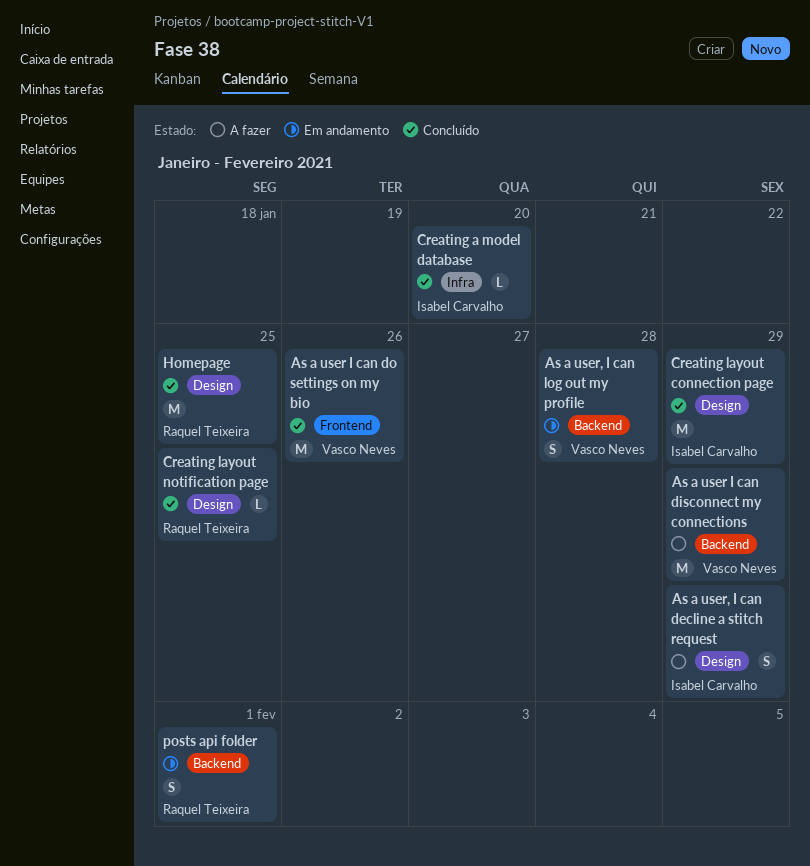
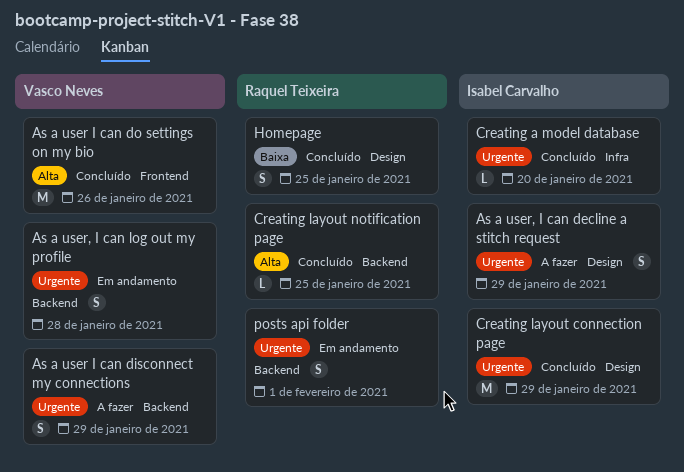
As a user I can disconnect my connections, estimate: M -> S
Creating layout notification page, label: Design -> Backend
Homepage, estimate: M -> S

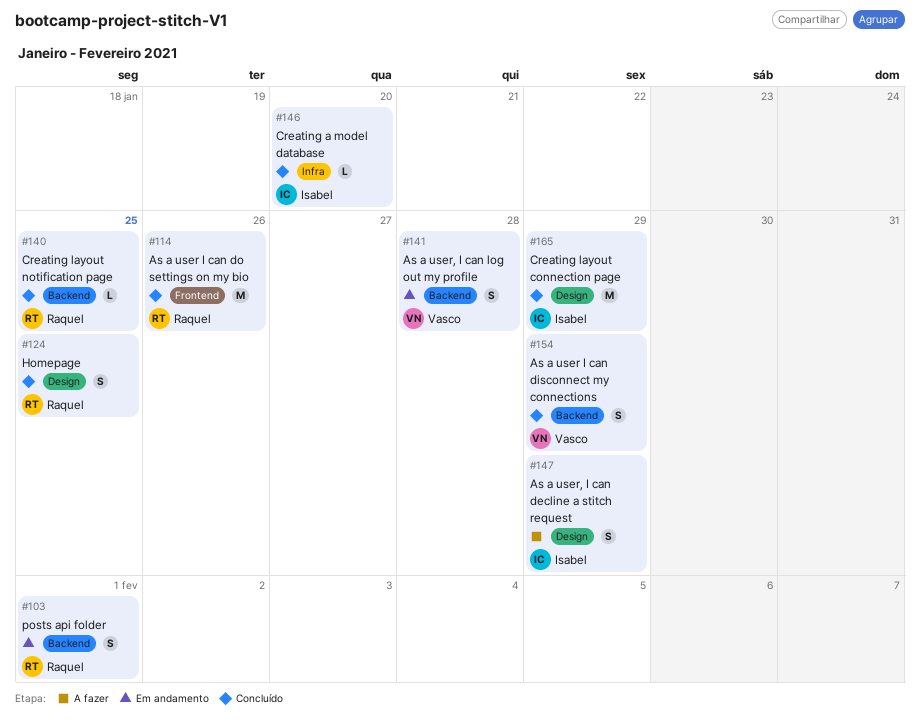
As a user I can disconnect my connections, status: A fazer -> Concluído
As a user I can do settings on my bio, owner: Vasco Neves -> Raquel Teixeira

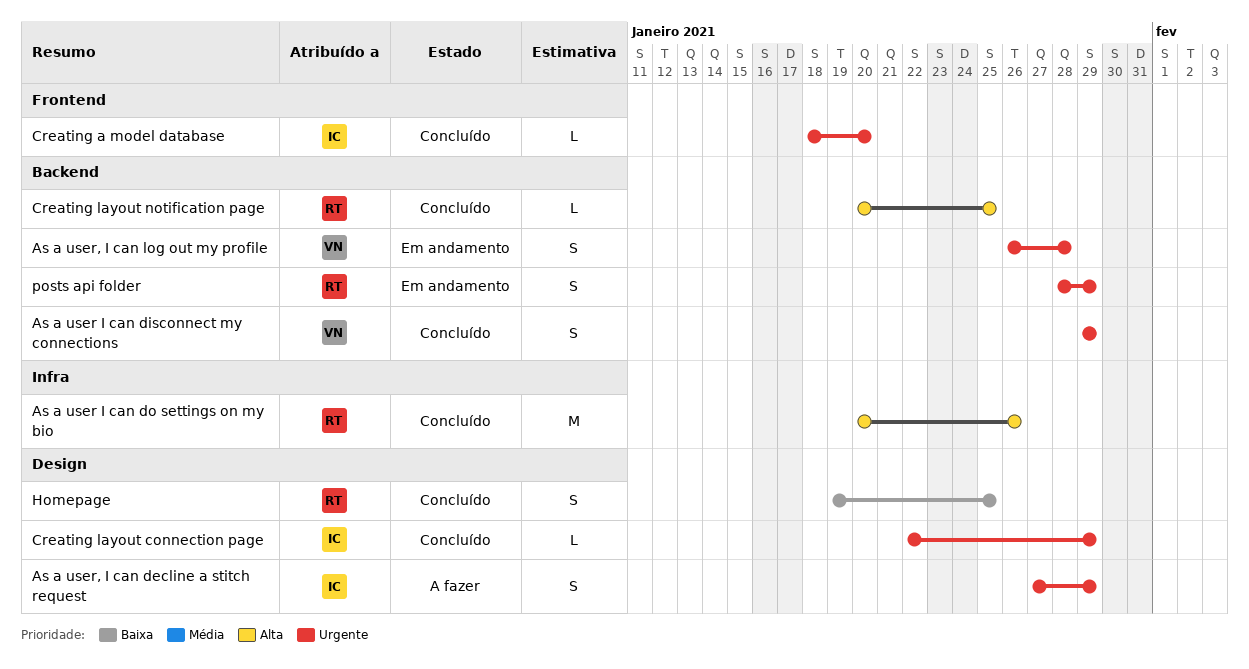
As a user I can do settings on my bio, label: Frontend -> Infra
Creating a model database, label: Infra -> Frontend
Creating layout connection page, estimate: M -> L
posts api folder, due: Feb 1 -> Jan 29

